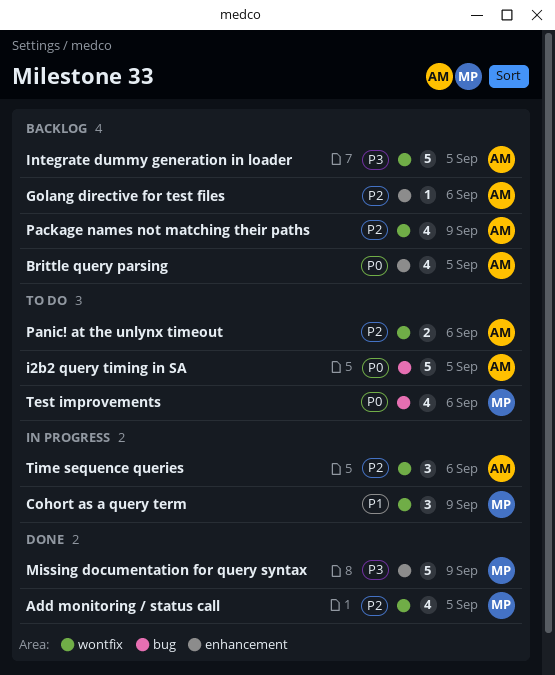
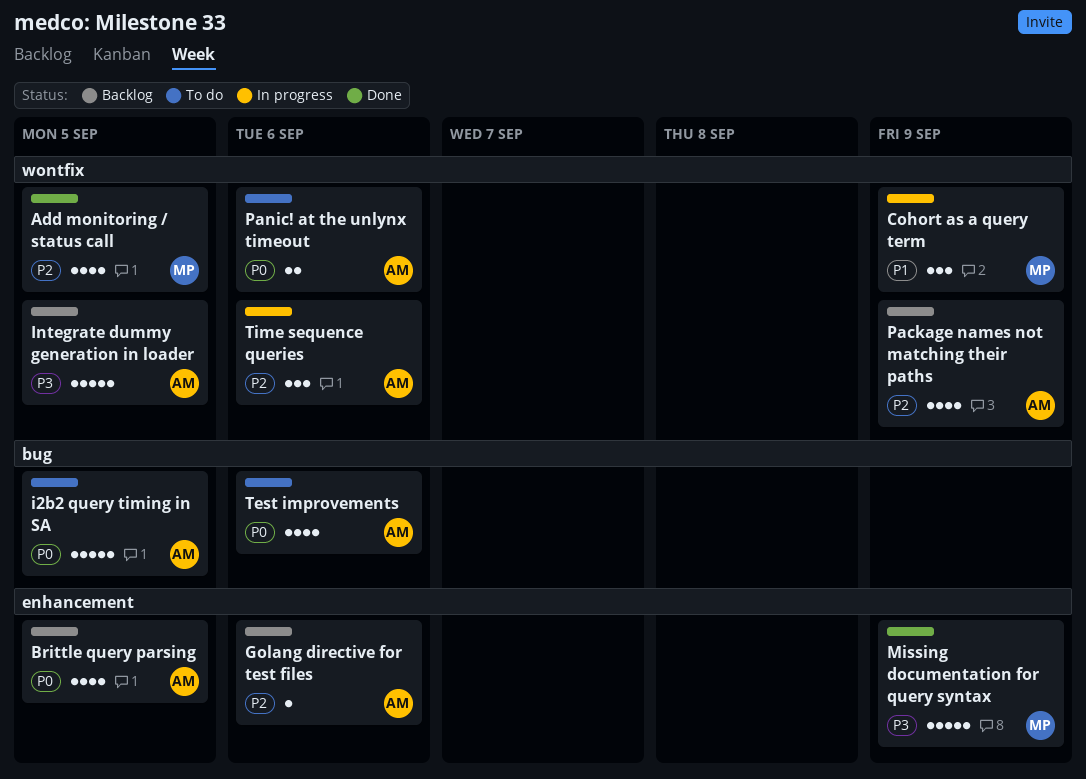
Panic! at the unlynx timeout, priority: P2 -> P0
Test improvements, owner: MP -> AM

